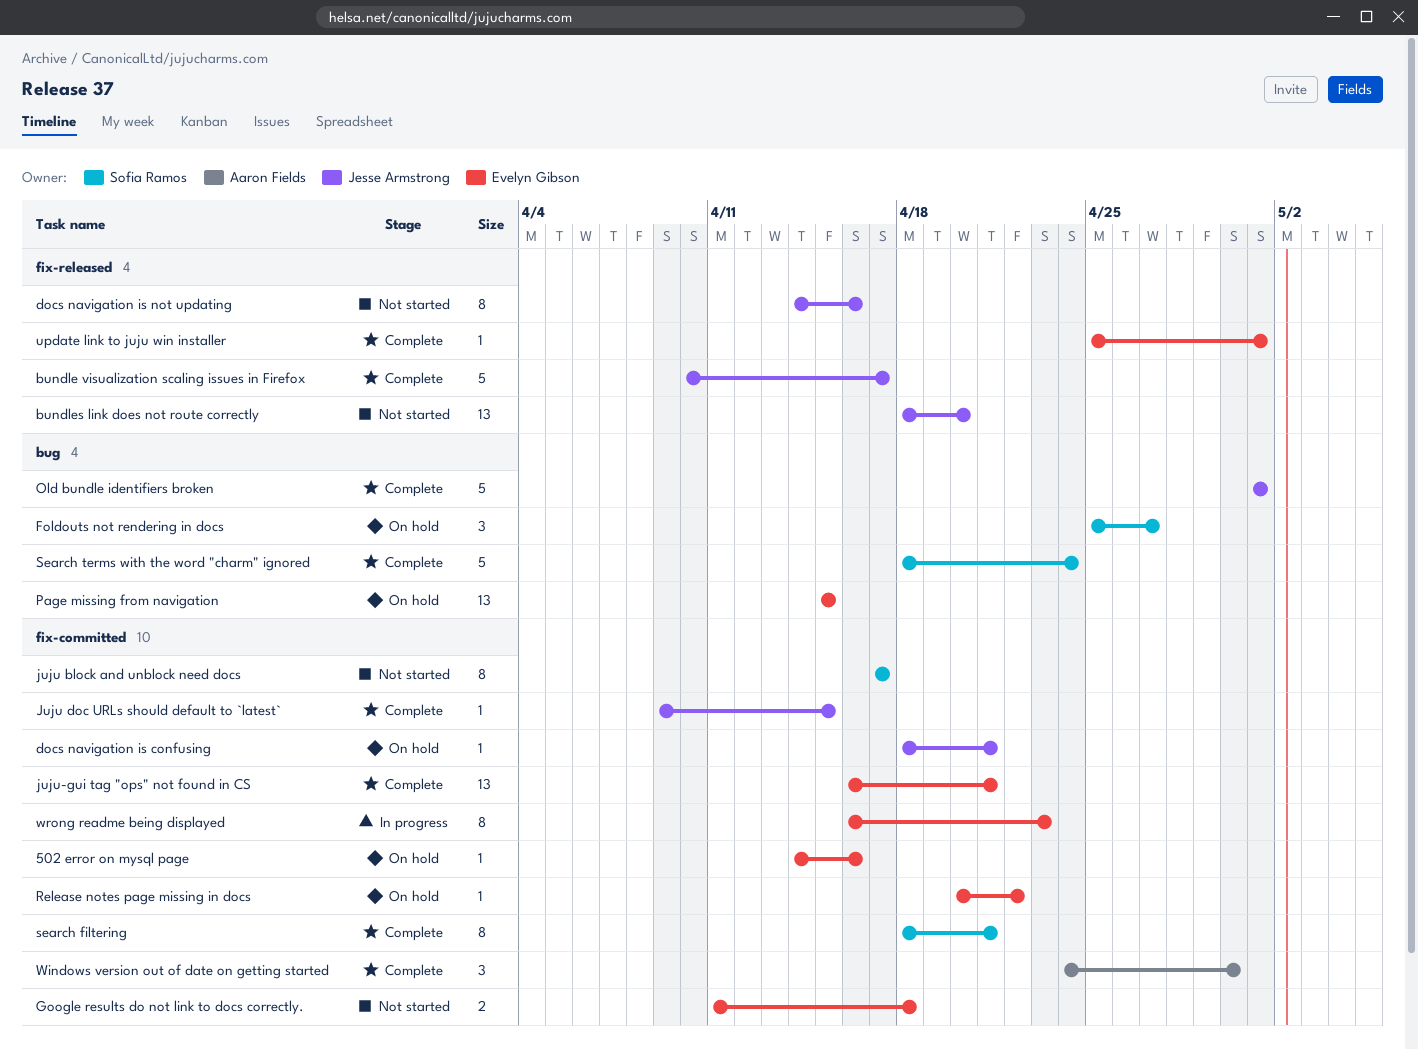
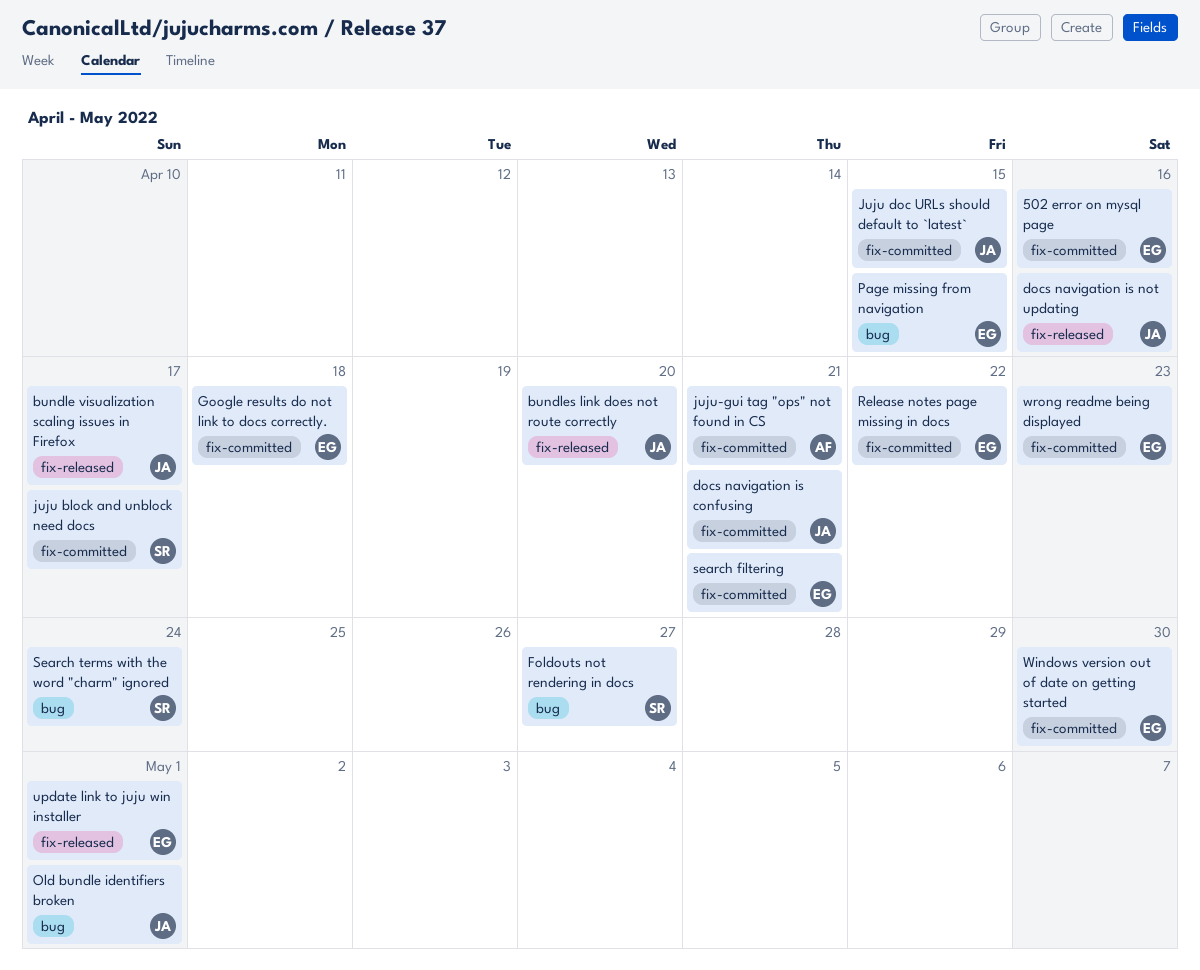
juju-gui tag "ops" not found in CS, owner: Evelyn Gibson -> Aaron Fields
search filtering, owner: Sofia Ramos -> Evelyn Gibson
Windows version out of date on getting started, owner: Aaron Fields -> Evelyn Gibson

